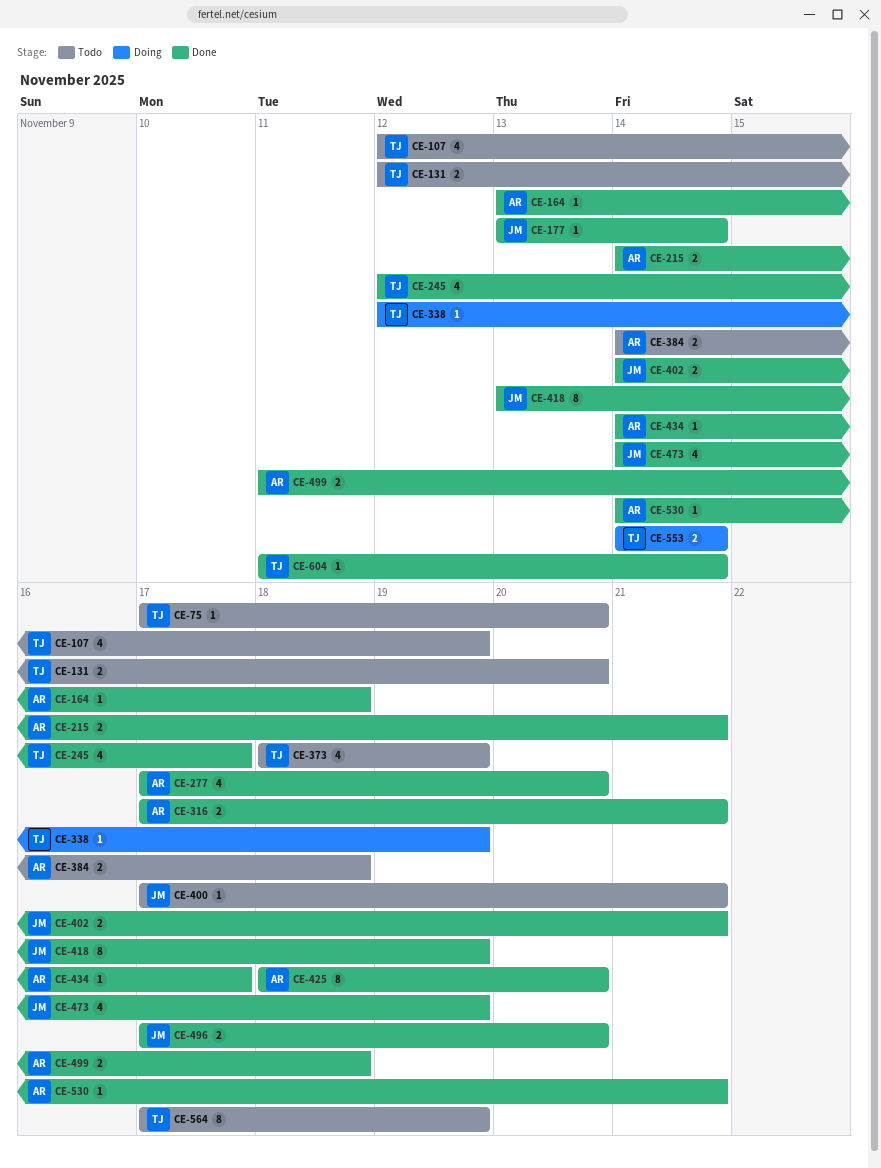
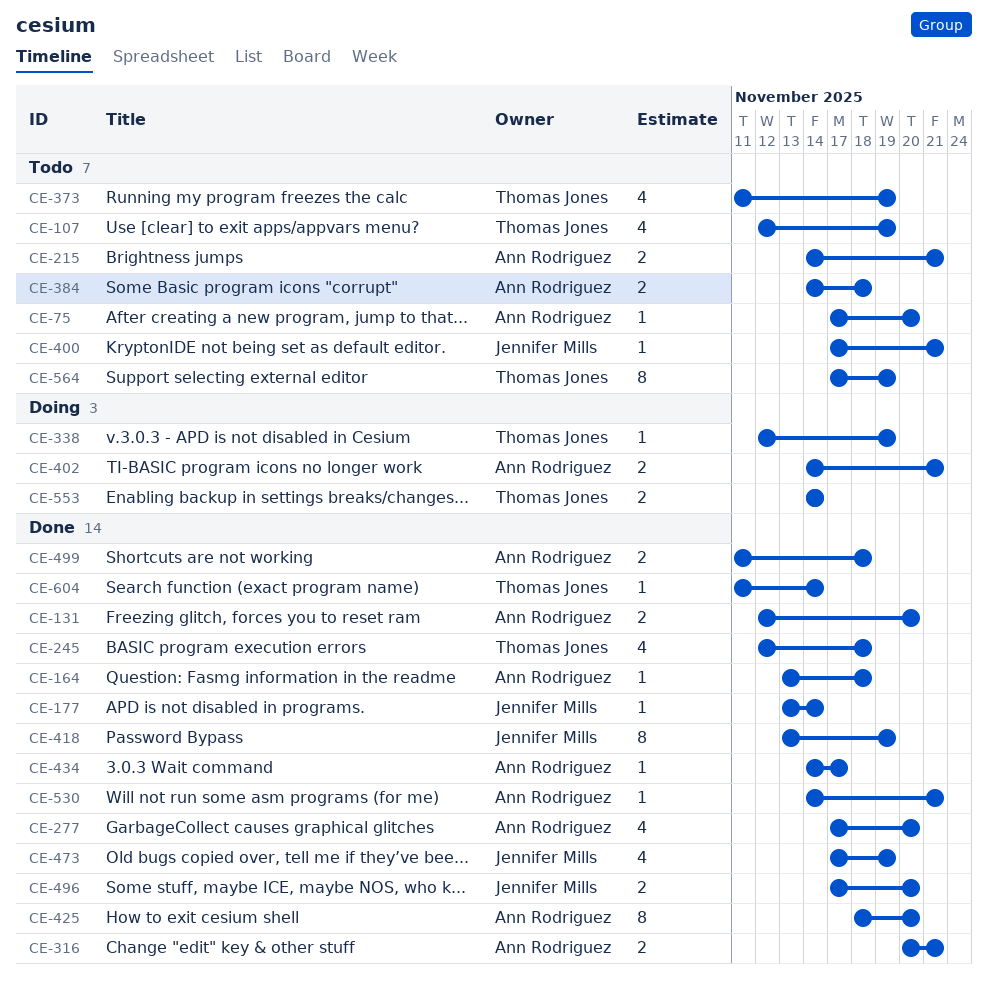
CE-75, owner: Thomas Jones -> Ann Rodriguez
CE-131, status: Todo -> Done
CE-131, owner: Thomas Jones -> Ann Rodriguez
CE-215, status: Done -> Todo
CE-245, due: Nov 17 -> Nov 18
CE-316, start: Nov 17 -> Nov 20
CE-373, start: Nov 18 -> Nov 11
CE-402, status: Done -> Doing
CE-402, owner: Jennifer Mills -> Ann Rodriguez
CE-473, start: Nov 14 -> Nov 17

